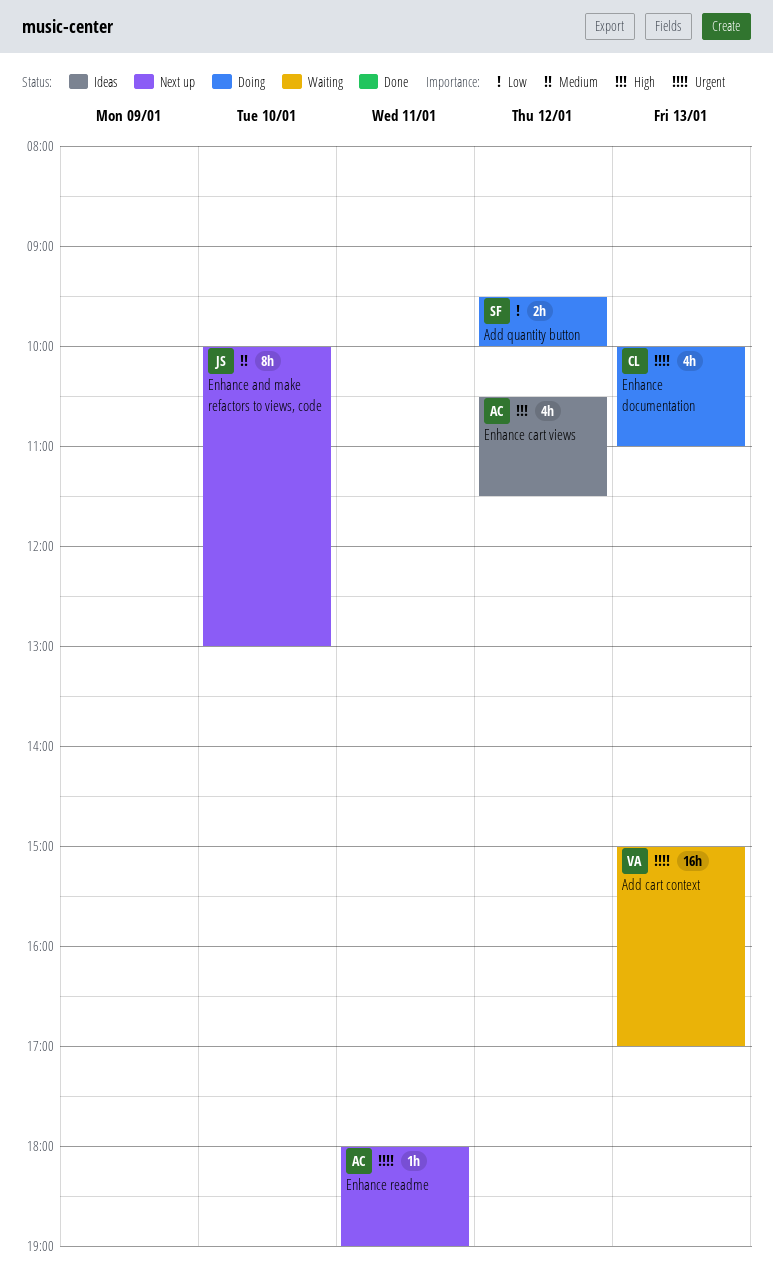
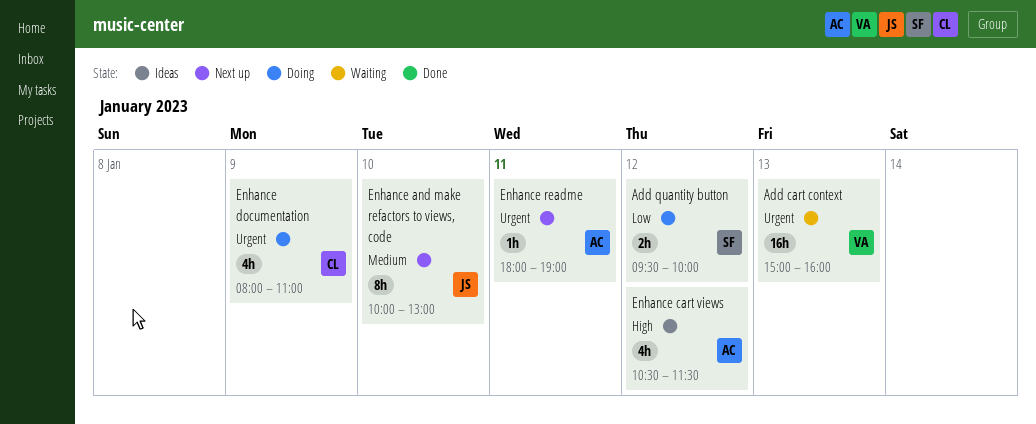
Add cart context, ends: 17:00 -> 16:00
Enhance documentation, day: Jan 13 -> Jan 9
Enhance documentation, begins: 10:00 -> 08:00

